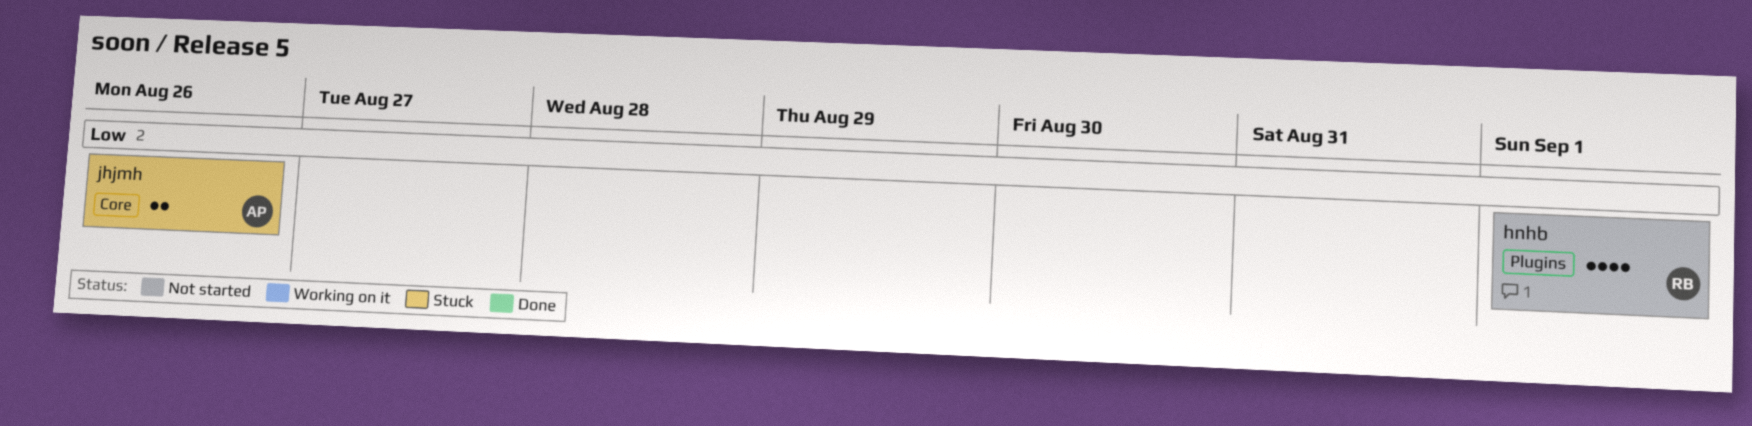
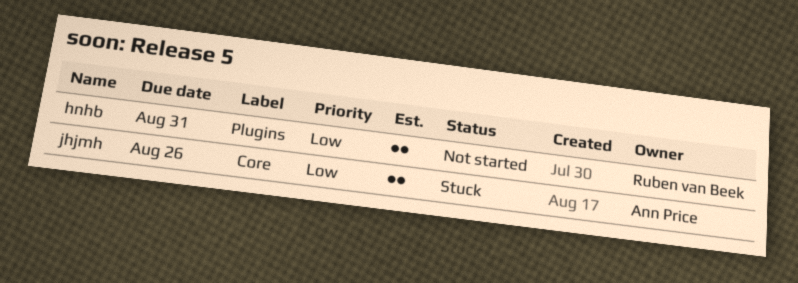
hnhb, estimate: 4 -> 2
hnhb, due: Sep 1 -> Aug 31

